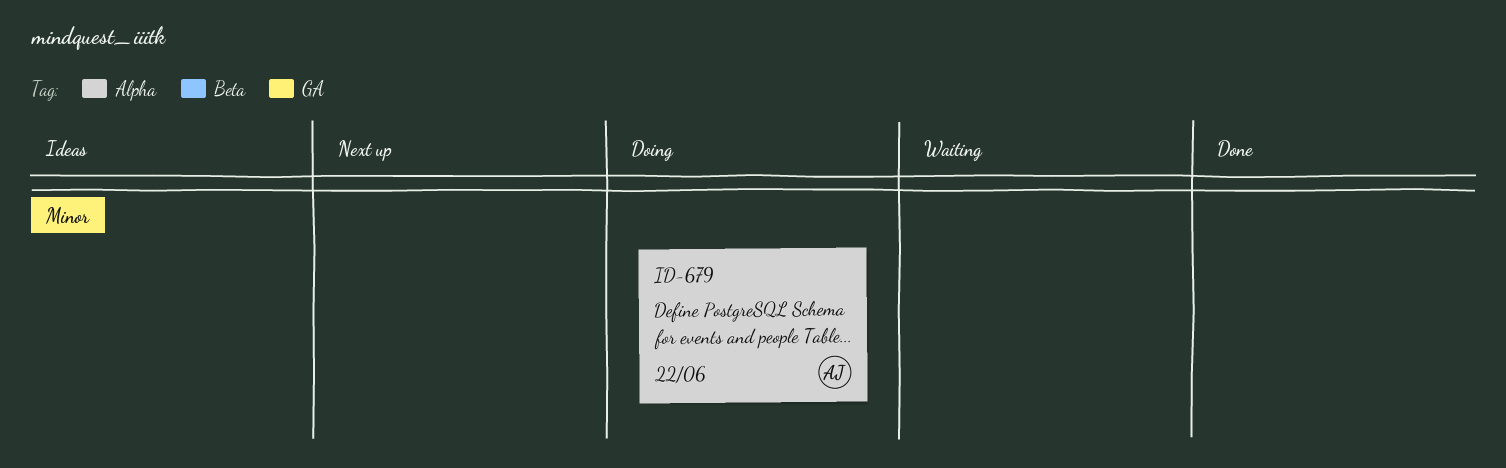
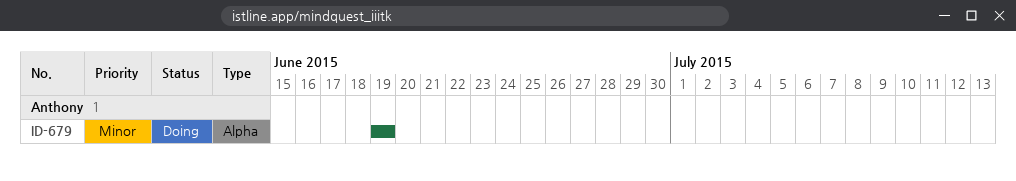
ID-679, due: Jun 22 -> Jun 19

